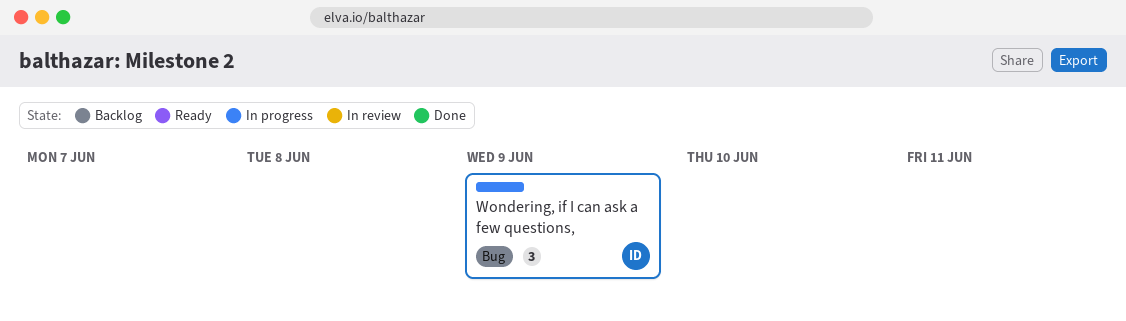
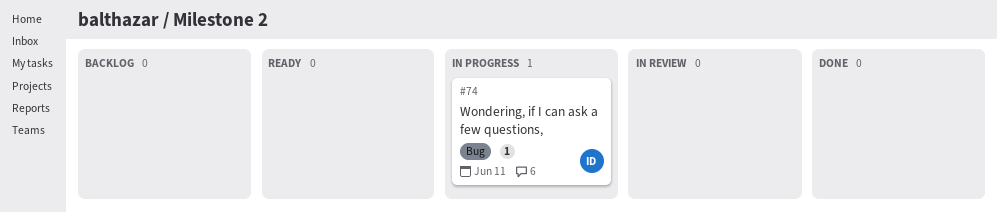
Wondering, if I can ask a few questions,, estimate: 3 -> 1
Wondering, if I can ask a few questions,, due: Jun 9 -> Jun 11

